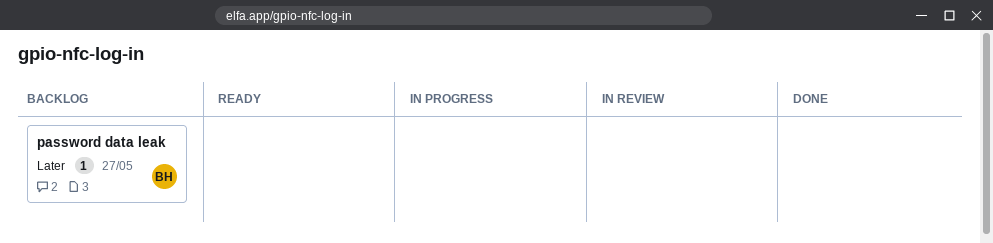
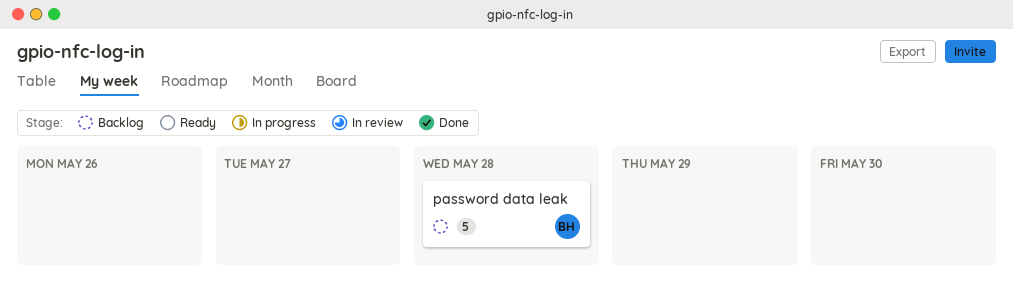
password data leak, estimate: 1 -> 5
password data leak, due: May 27 -> May 28

